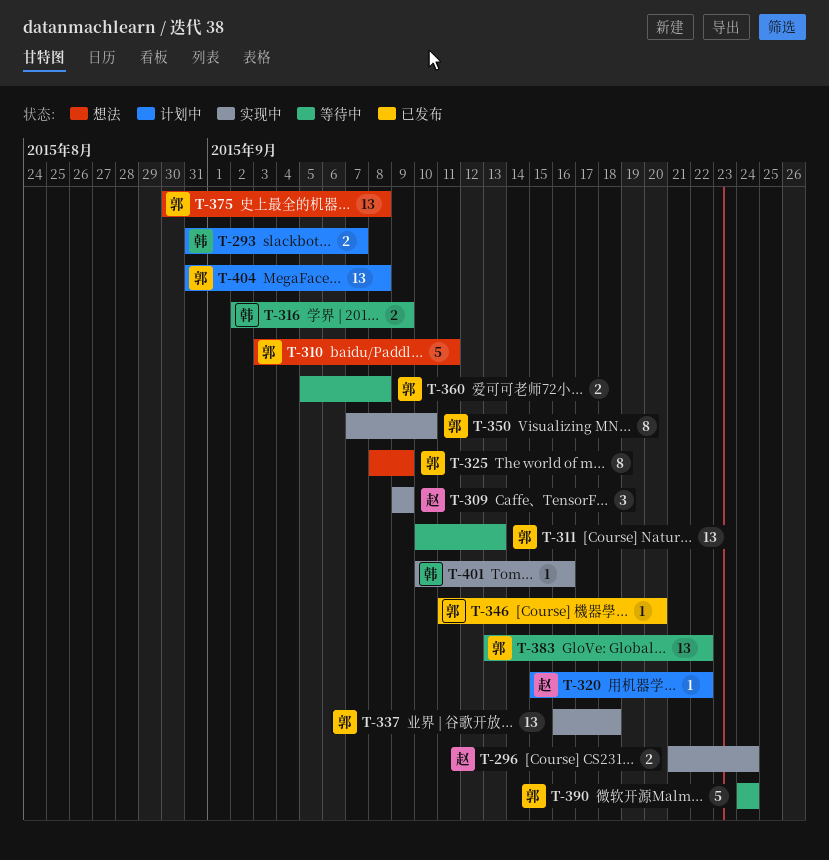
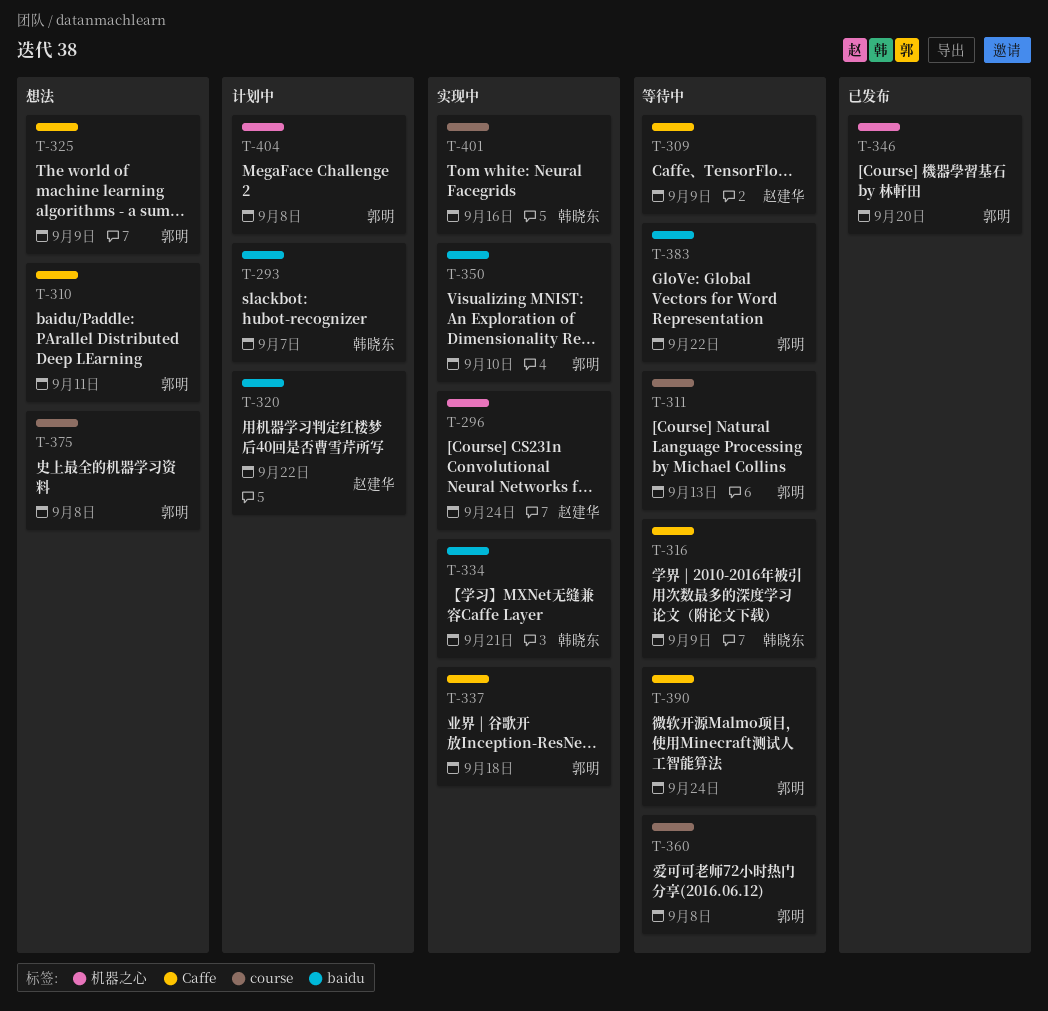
T-309, status: 实现中 -> 等待中
T-334: none -> present

